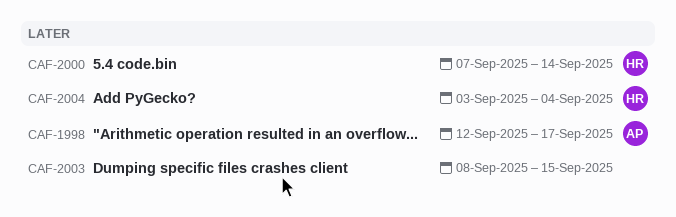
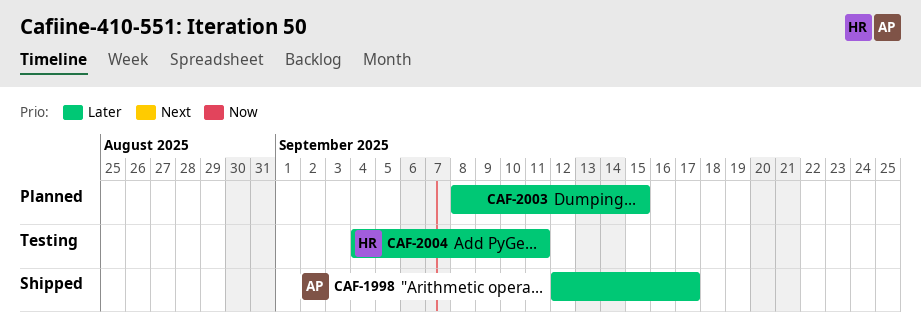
CAF-2000: present -> none
CAF-2004, start: Sep 3 -> Sep 4
CAF-2004, due: Sep 4 -> Sep 11

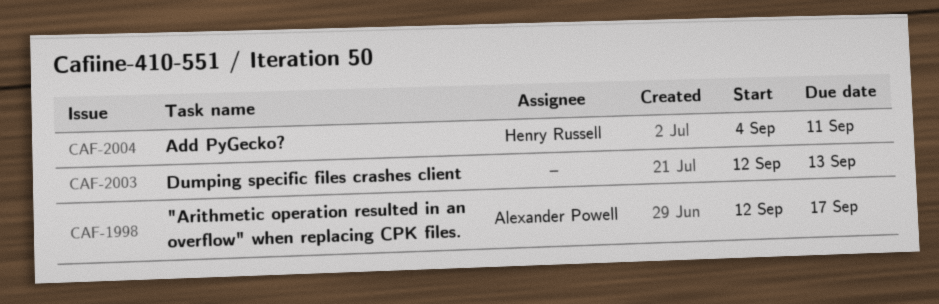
CAF-2003, start: Sep 8 -> Sep 12
CAF-2003, due: Sep 15 -> Sep 13

